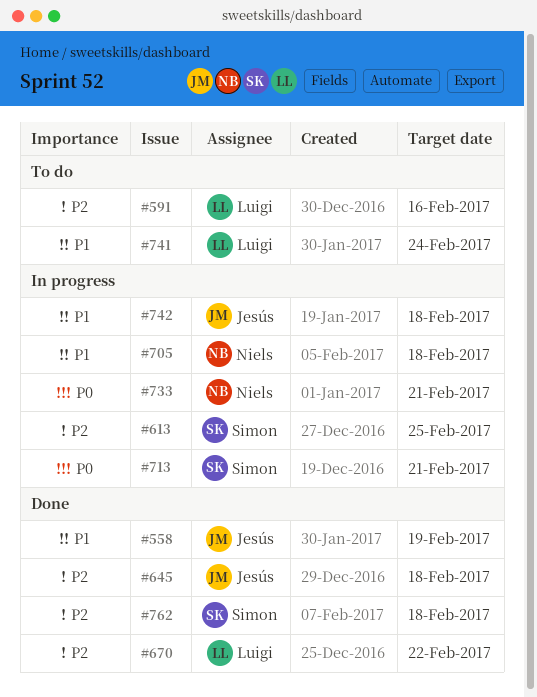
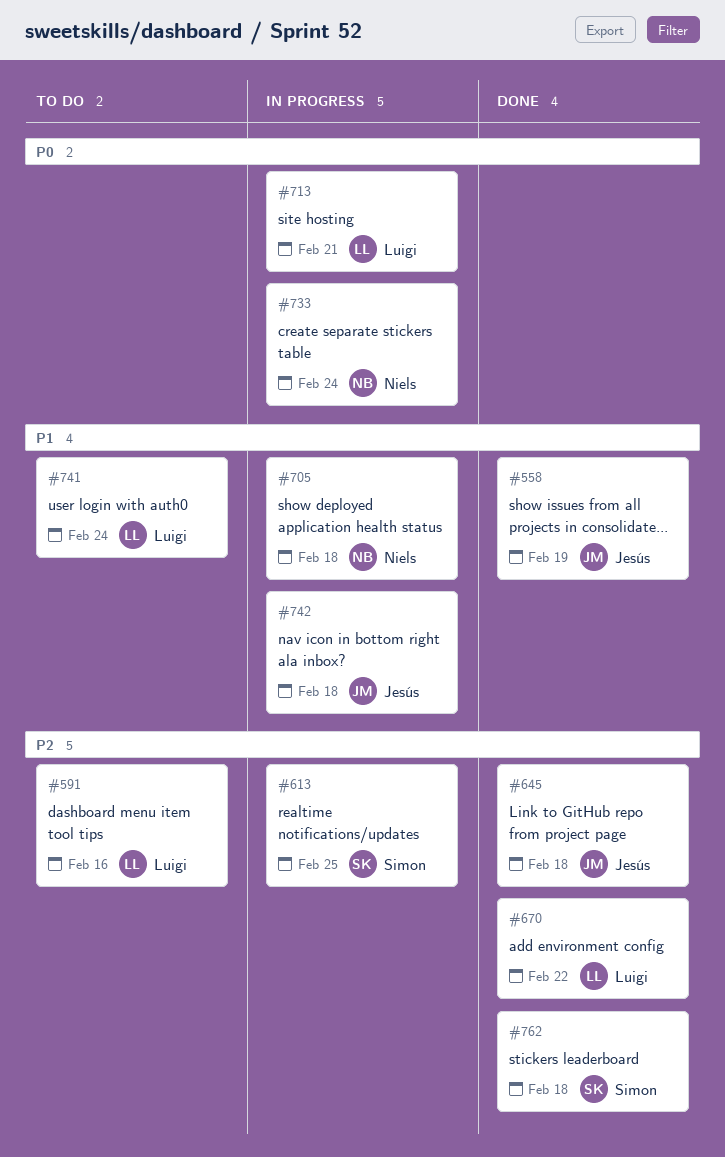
#713, owner: Simon -> Luigi
#733, due: Feb 21 -> Feb 24

